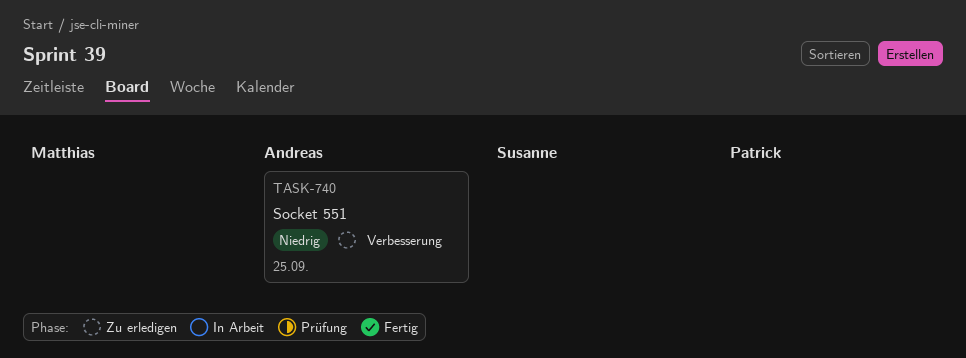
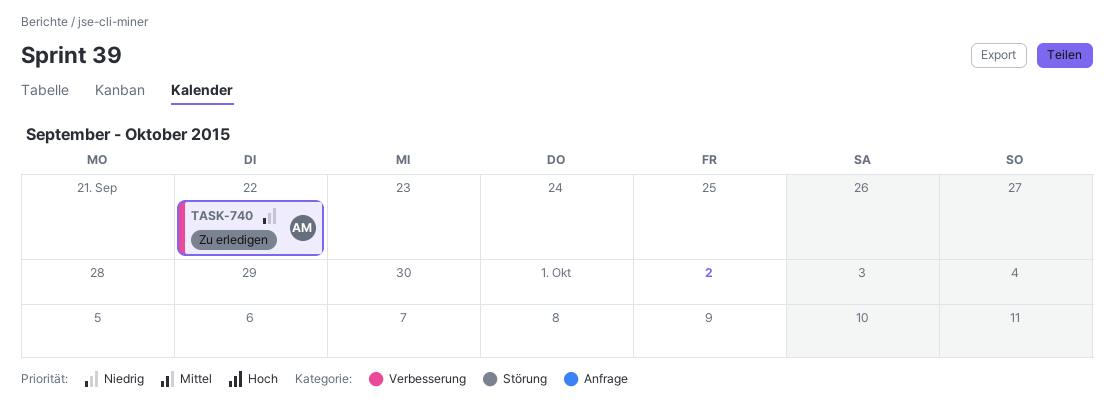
TASK-740, due: Sep 25 -> Sep 22

